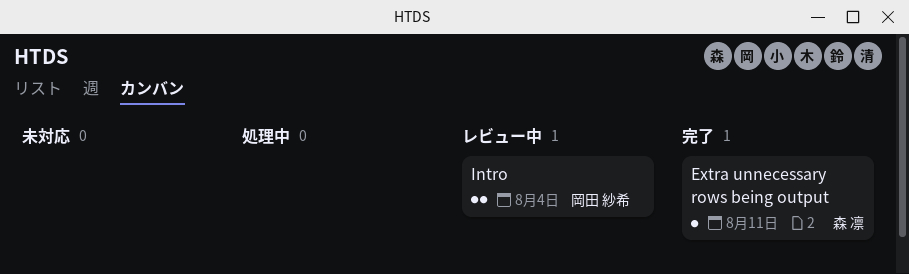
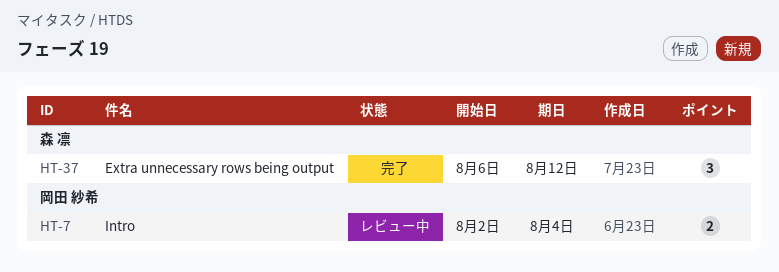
Extra unnecessary rows being output, estimate: 1 -> 3
Extra unnecessary rows being output, due: Aug 11 -> Aug 12

